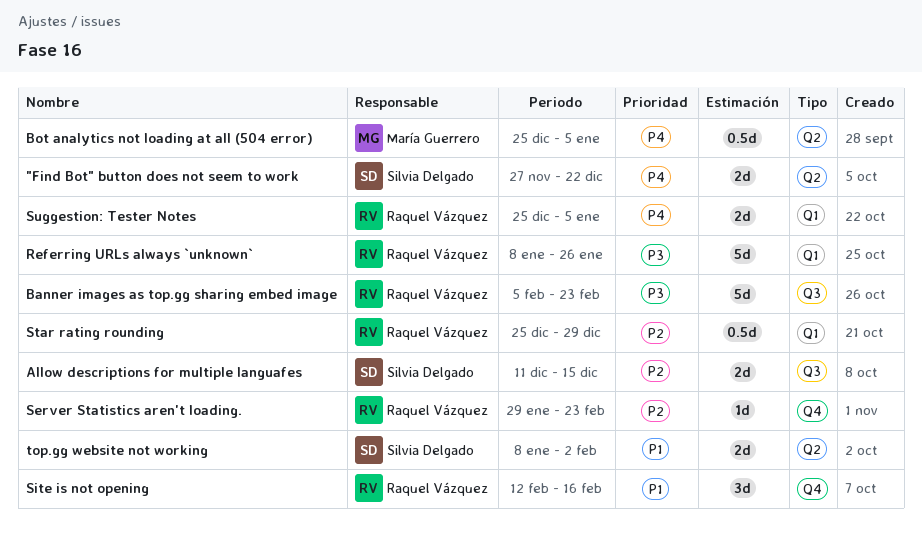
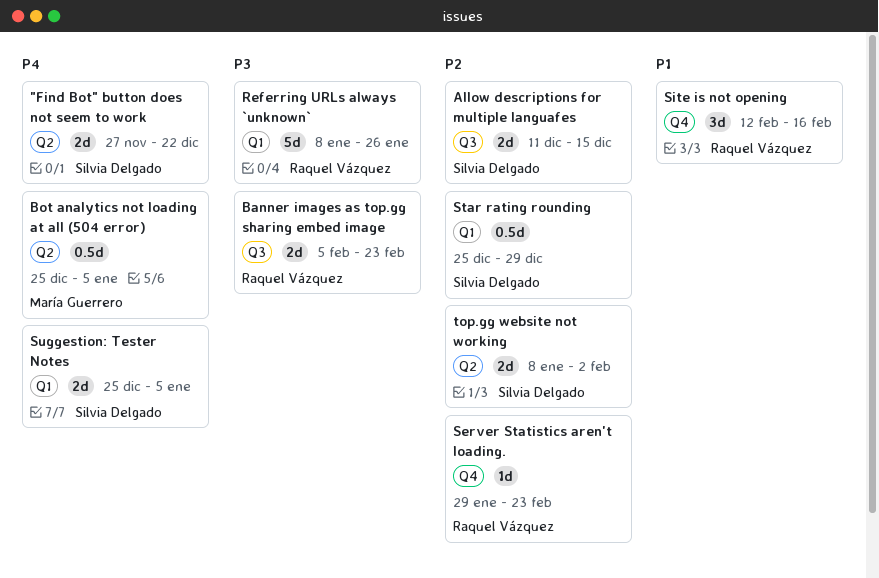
Banner images as top.gg sharing embed image, estimate: 5d -> 2d
Star rating rounding, owner: Raquel Vázquez -> Silvia Delgado
Suggestion: Tester Notes, owner: Raquel Vázquez -> Silvia Delgado
top.gg website not working, priority: P1 -> P2

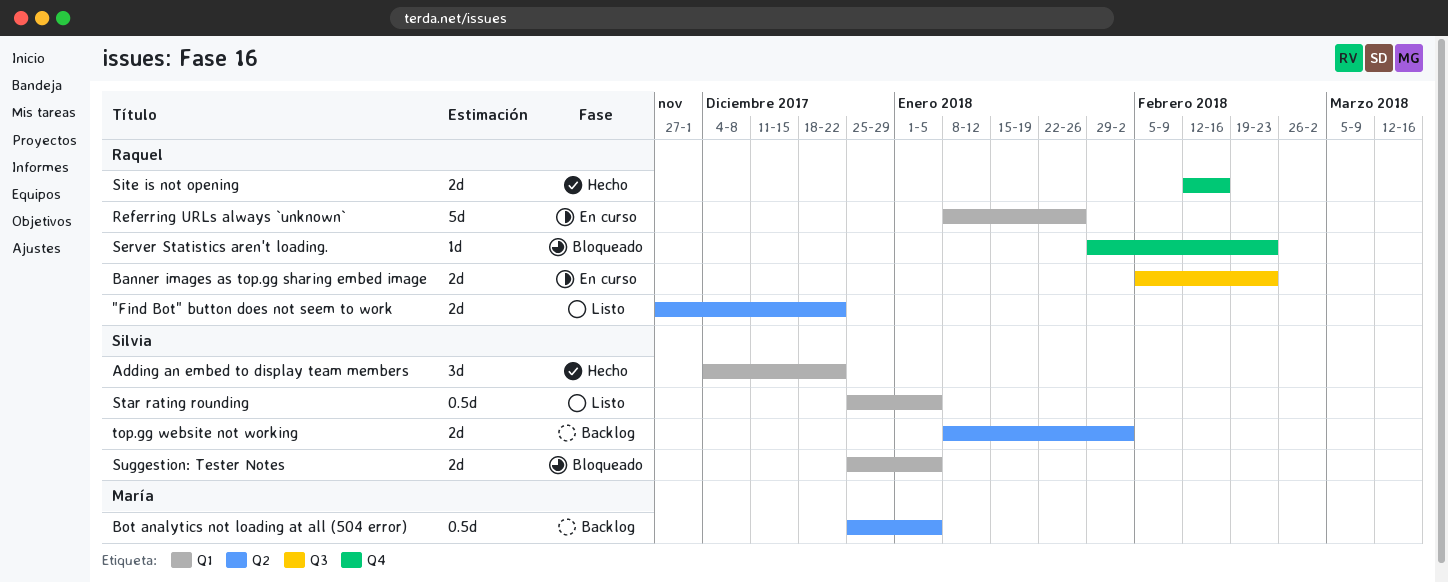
"Find Bot" button does not seem to work, owner: Silvia Delgado -> Raquel Vázquez
Adding an embed to display team members: none -> present
Allow descriptions for multiple languafes: present -> none
Site is not opening, estimate: 3d -> 2d
Star rating rounding, due: Dec 29 -> Jan 5

